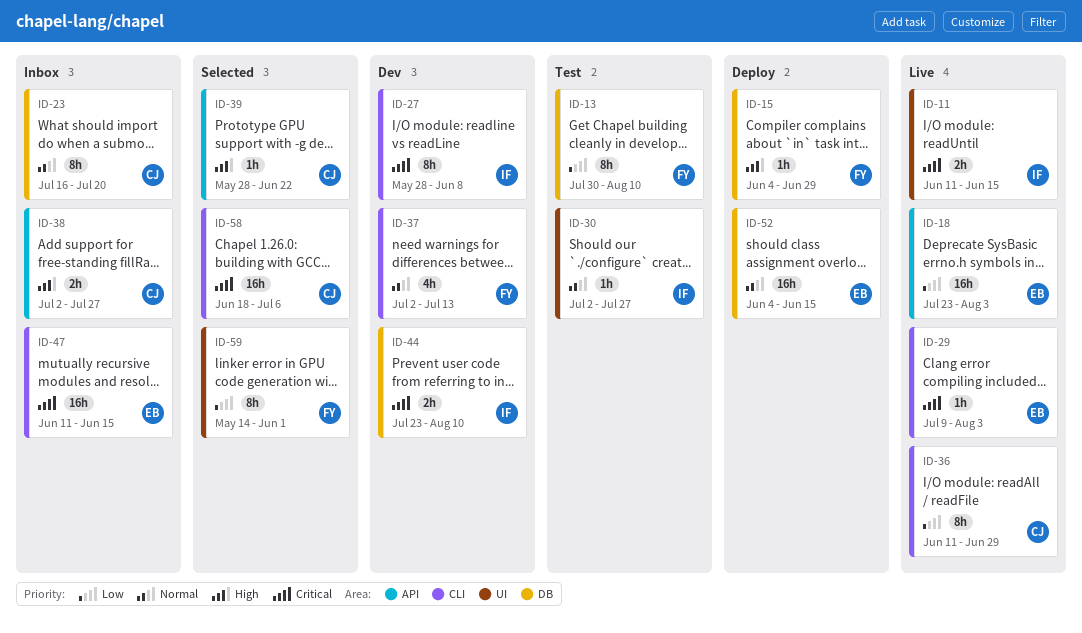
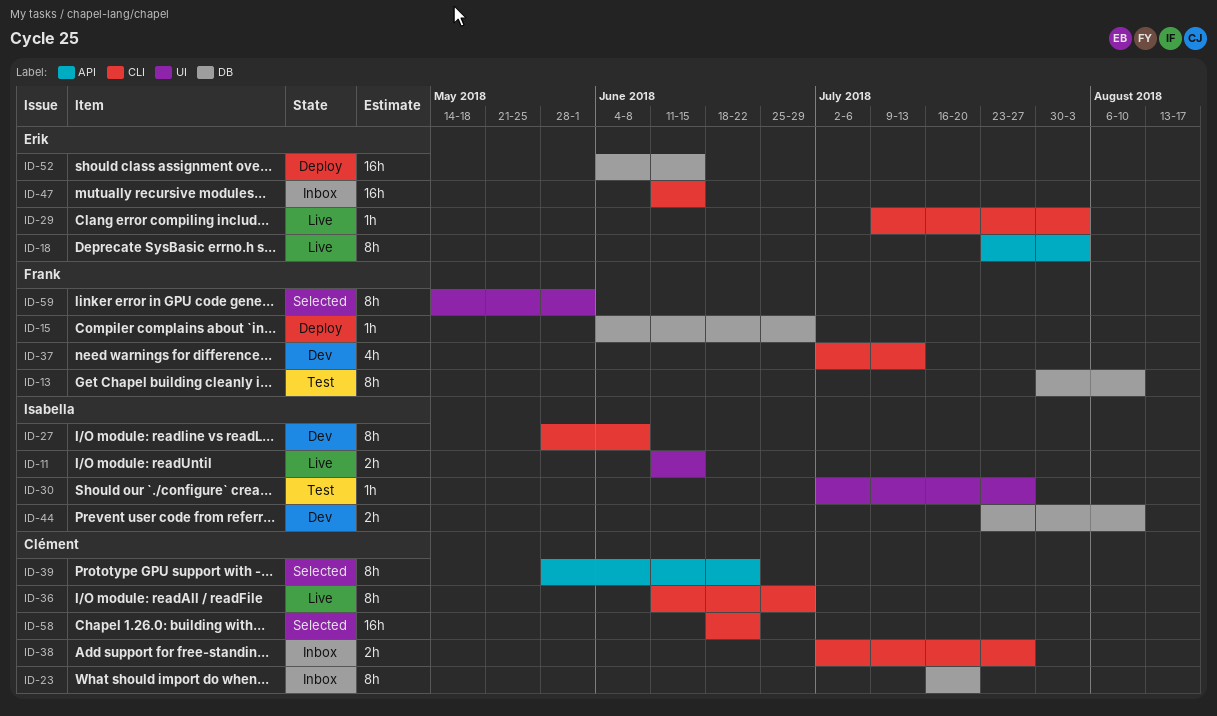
ID-18, estimate: 16h -> 8h
ID-38, label: API -> CLI
ID-39, estimate: 1h -> 8h
ID-58, due: Jul 6 -> Jun 22

